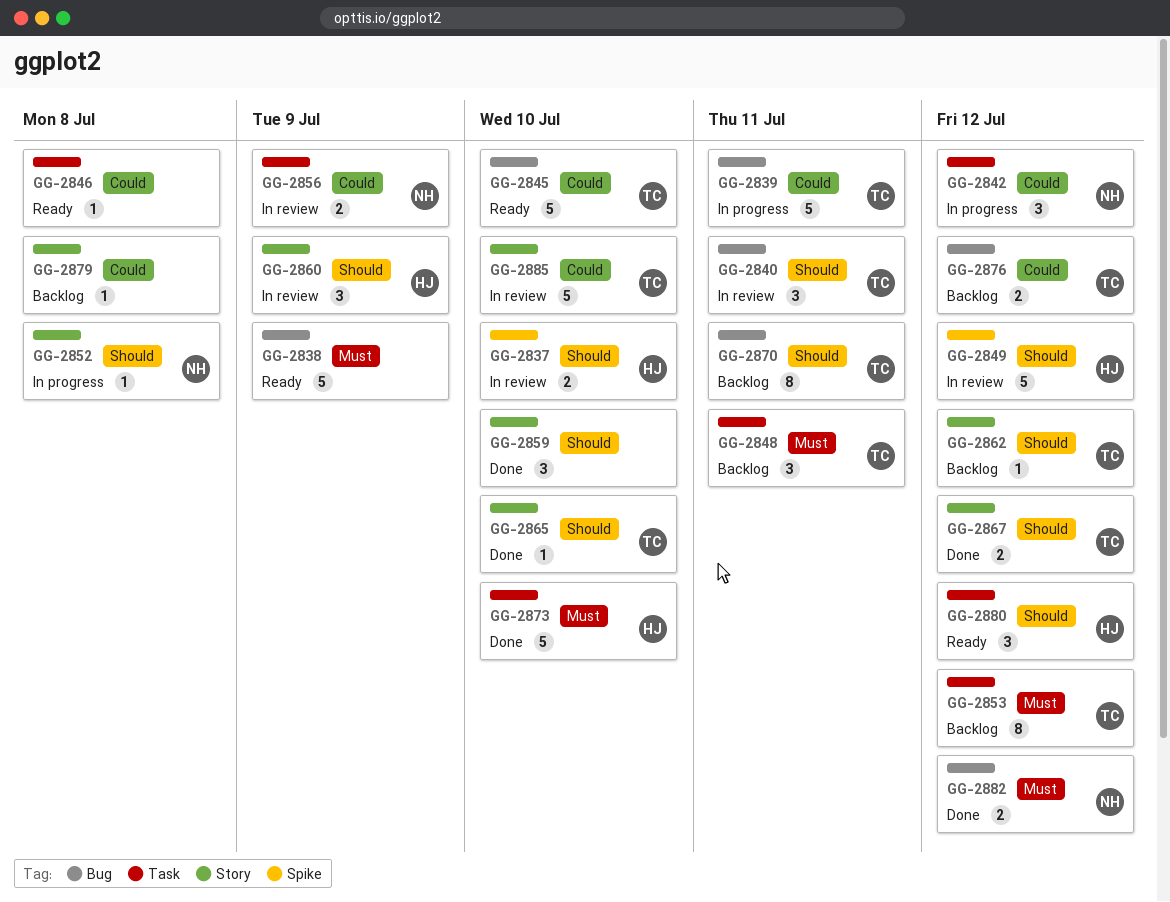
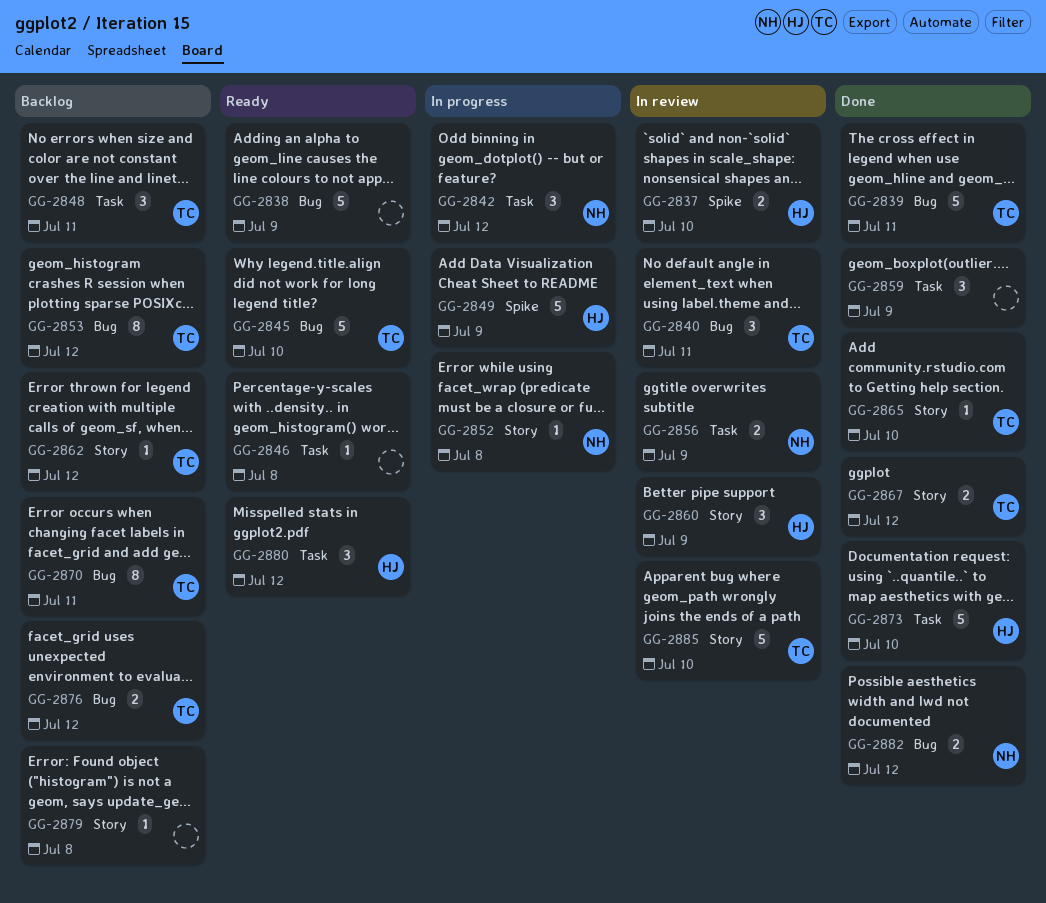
GG-2839, status: In progress -> Done
GG-2849, status: In review -> In progress
GG-2849, due: Jul 12 -> Jul 9
GG-2853, label: Task -> Bug
GG-2859, label: Story -> Task
GG-2859, due: Jul 10 -> Jul 9

